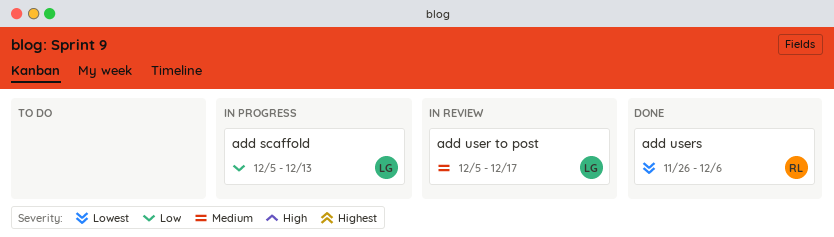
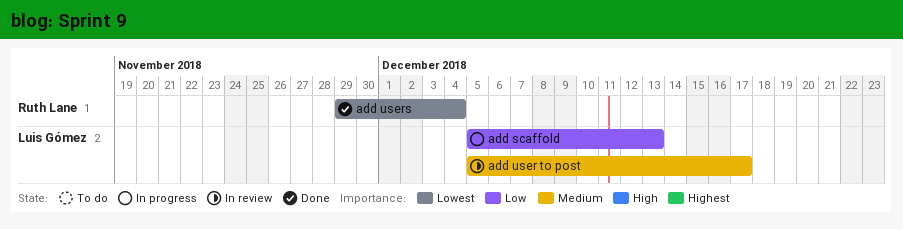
add users, start: Nov 26 -> Nov 29
add users, due: Dec 6 -> Dec 4

